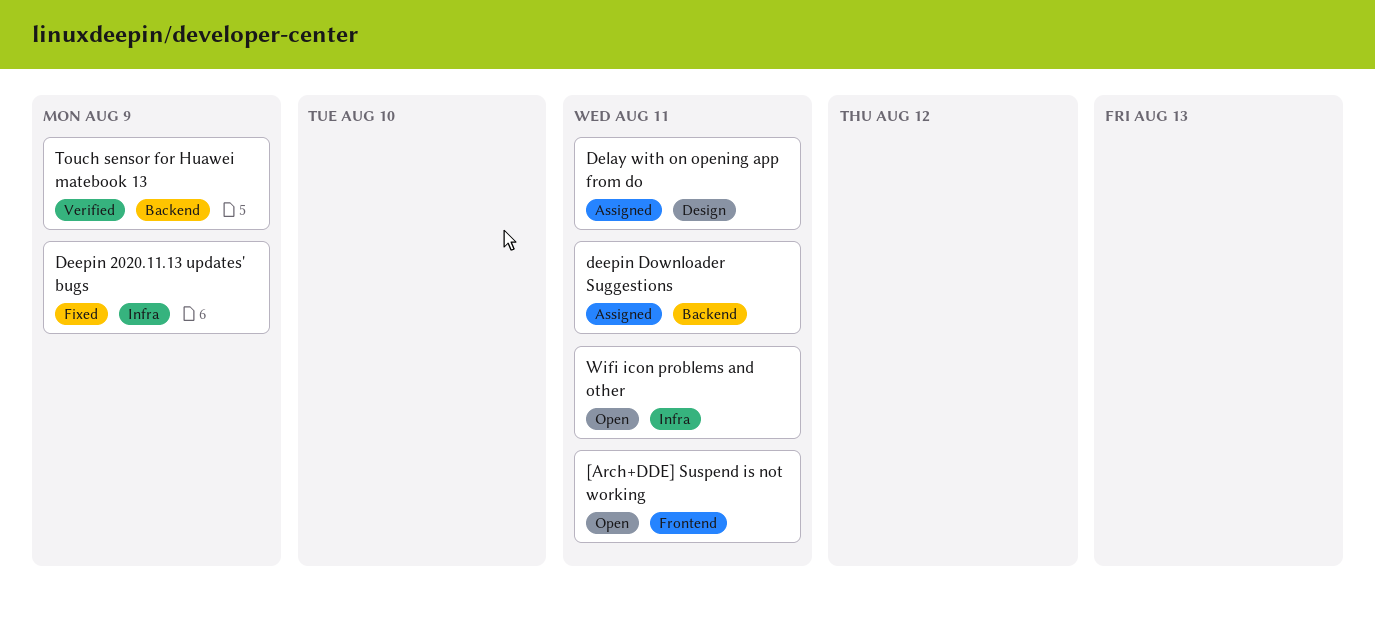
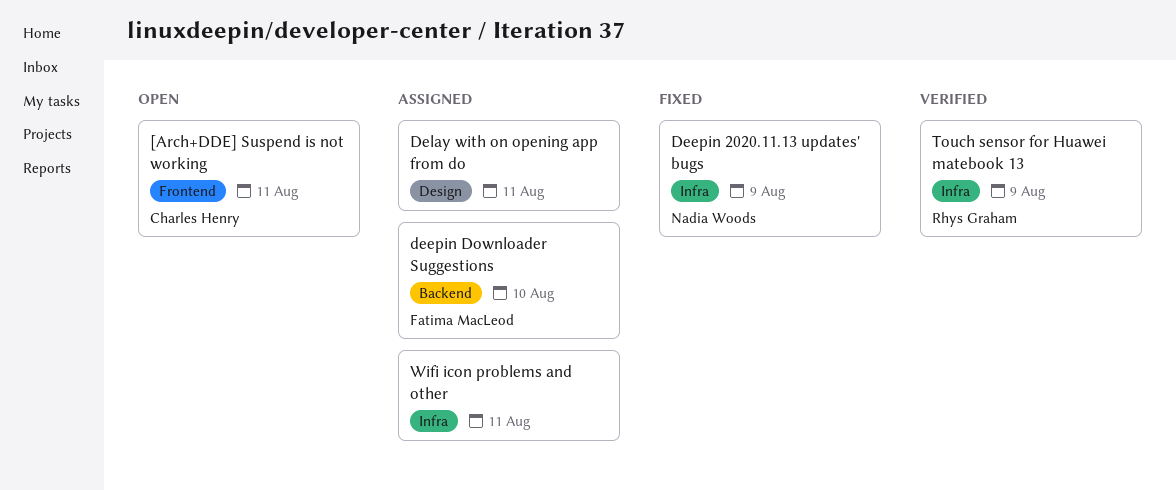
deepin Downloader Suggestions, due: Aug 11 -> Aug 10
Touch sensor for Huawei matebook 13, label: Backend -> Infra
Wifi icon problems and other, status: Open -> Assigned

